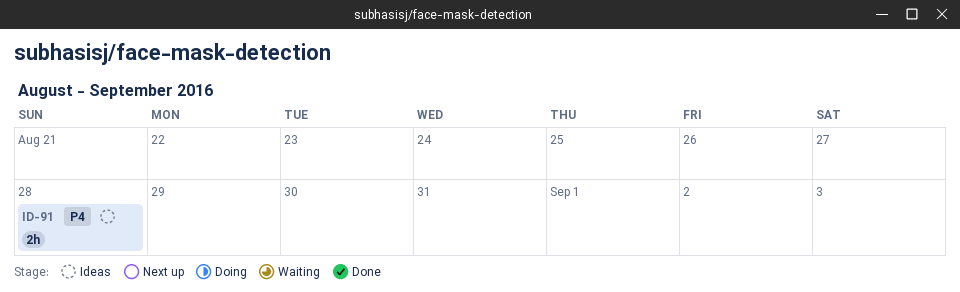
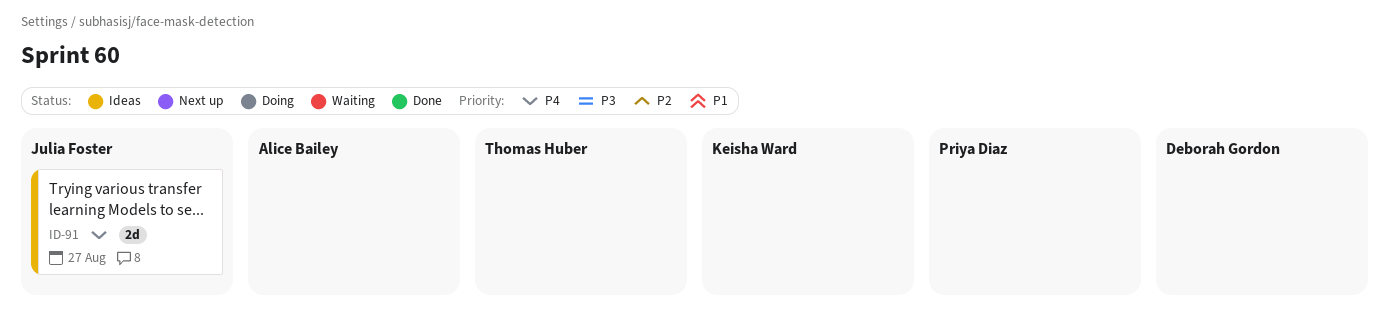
ID-91, estimate: 2h -> 2d
ID-91, due: Aug 28 -> Aug 27

